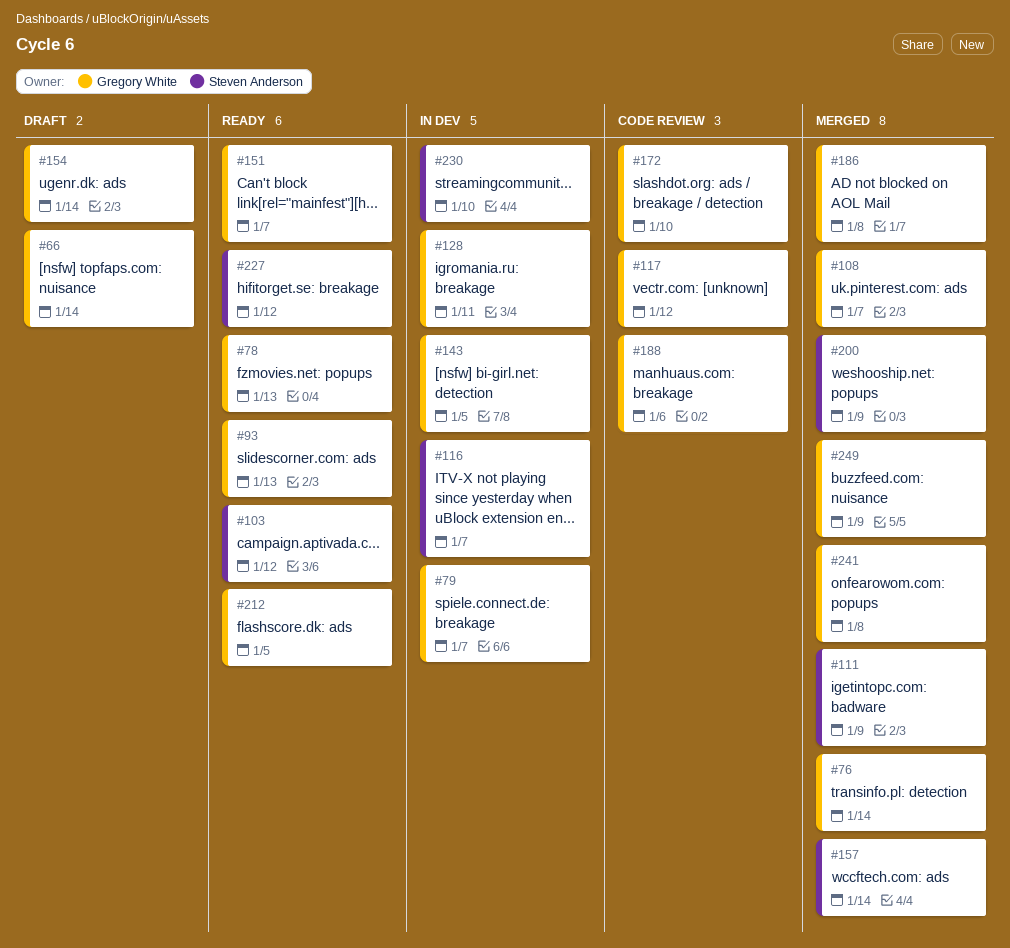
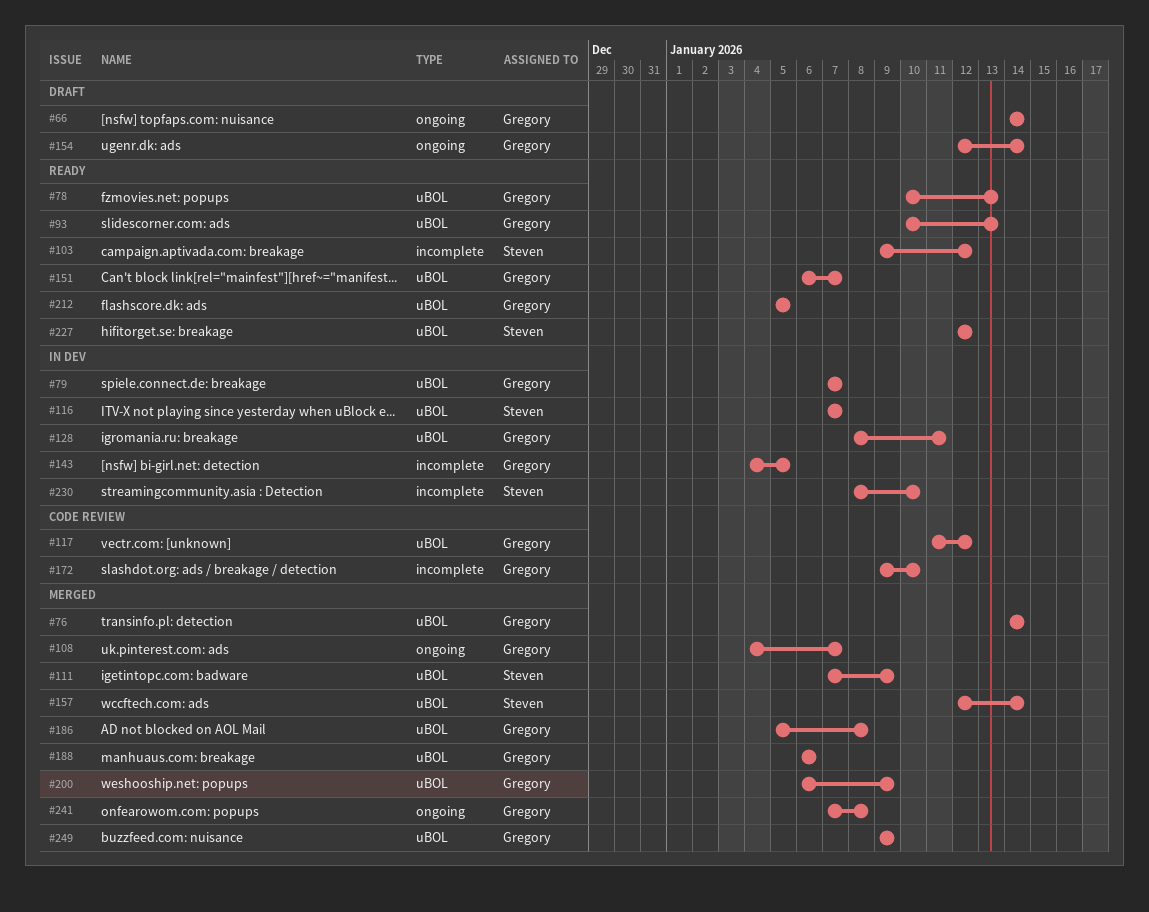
#188, status: Code review -> Merged
#200, owner: Steven Anderson -> Gregory White

